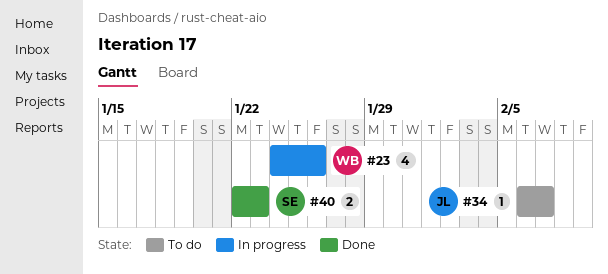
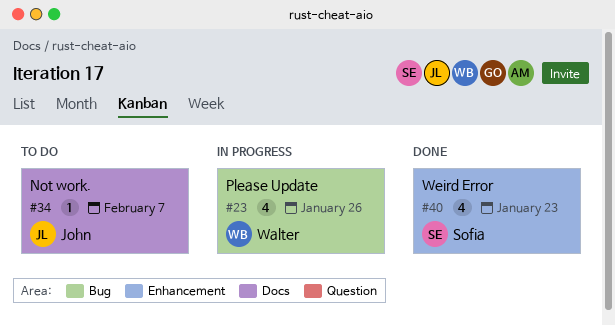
#40, estimate: 2 -> 4

